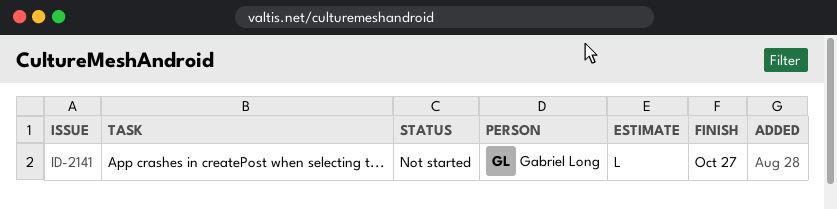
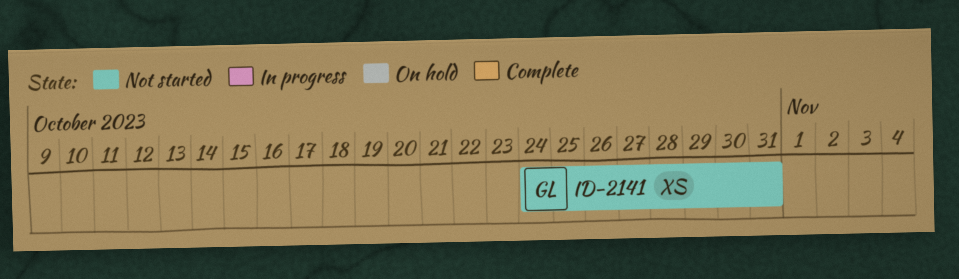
ID-2141, estimate: L -> XS
ID-2141, due: Oct 27 -> Oct 31

